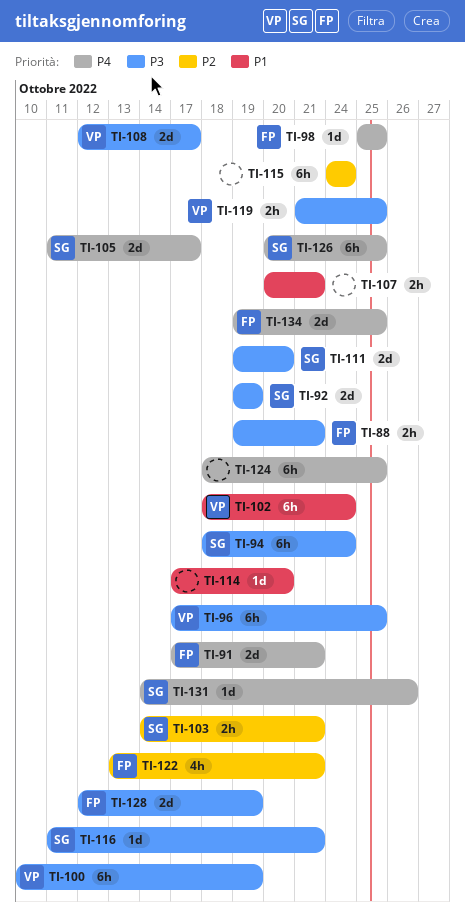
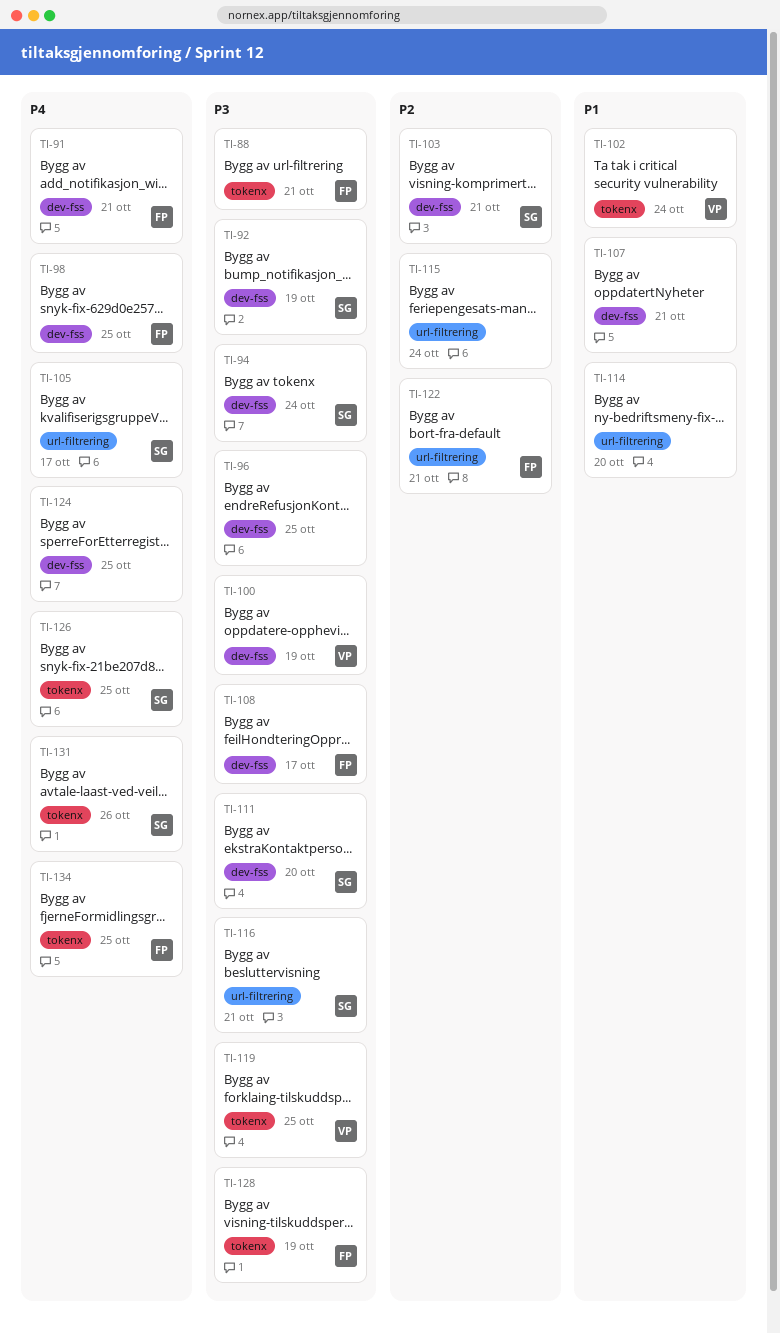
TI-96, owner: VP -> none
TI-108, owner: VP -> FP

